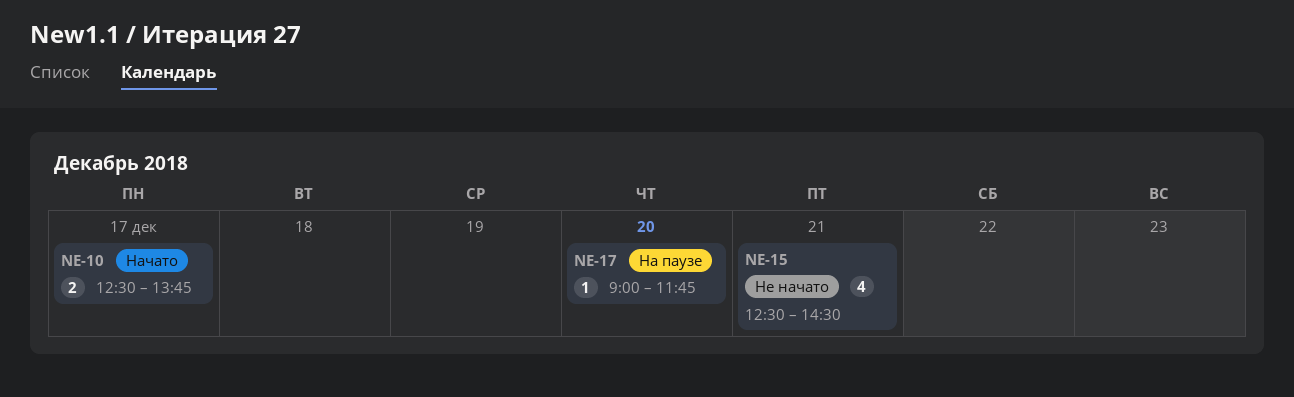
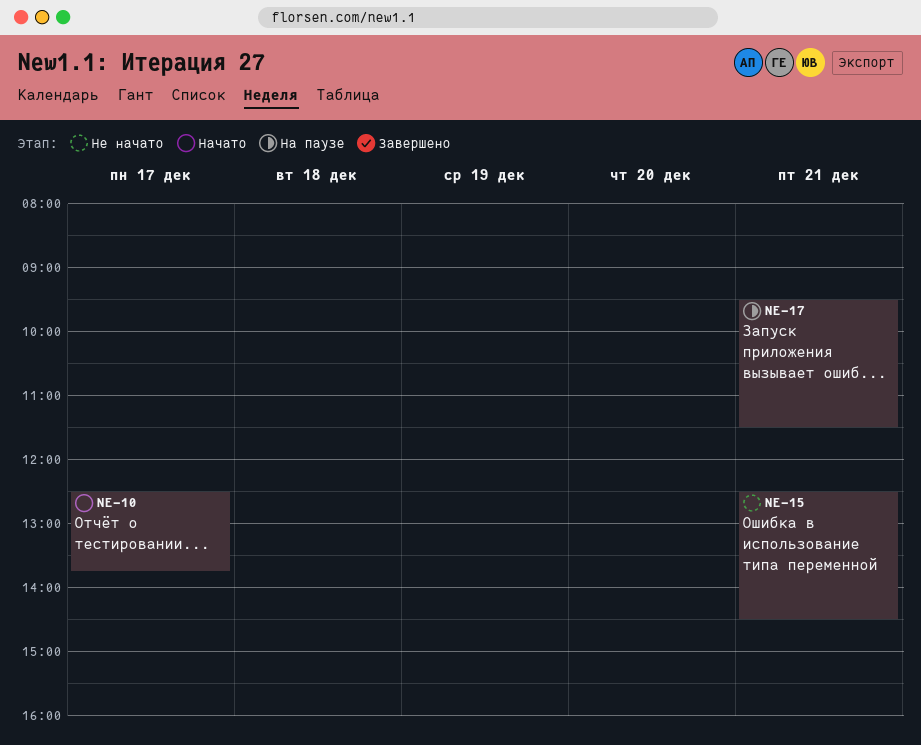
NE-17, day: Dec 20 -> Dec 21
NE-17, begins: 09:00 -> 09:30
NE-17, ends: 11:45 -> 11:30

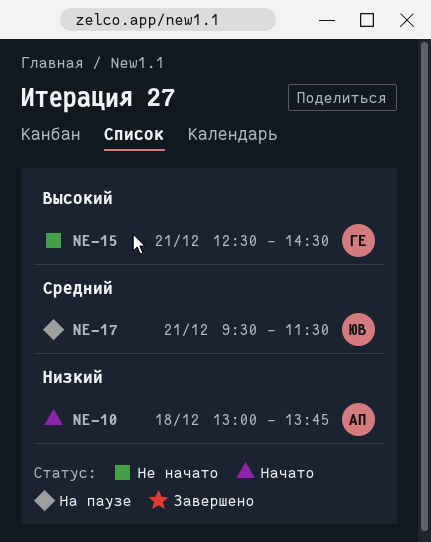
NE-10, day: Dec 17 -> Dec 18
NE-10, begins: 12:30 -> 13:00

